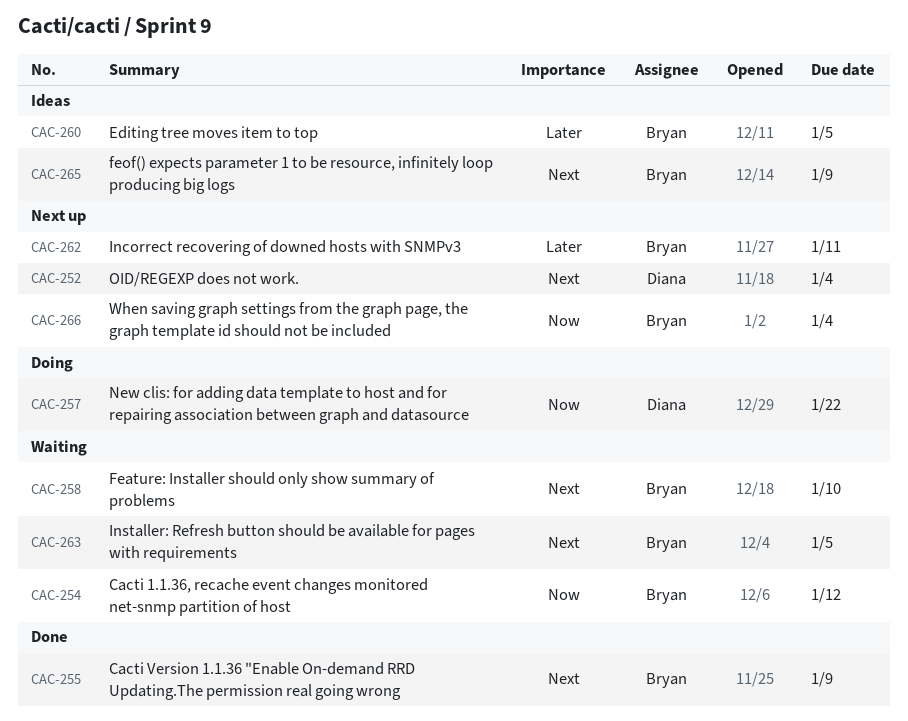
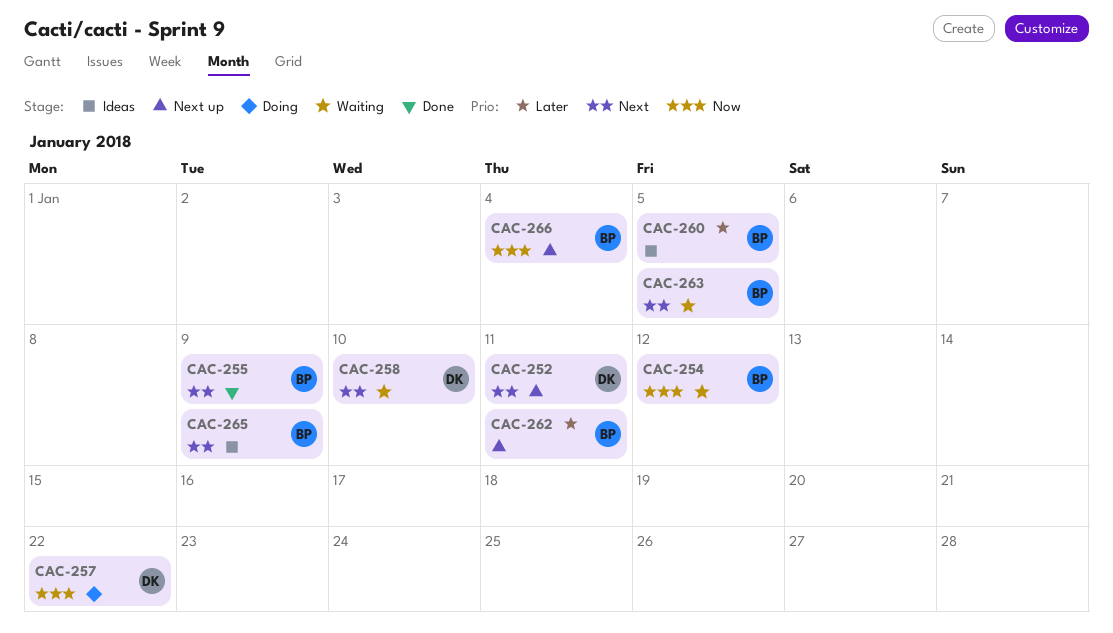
CAC-252, due: Jan 4 -> Jan 11
CAC-258, owner: Bryan -> Diana

